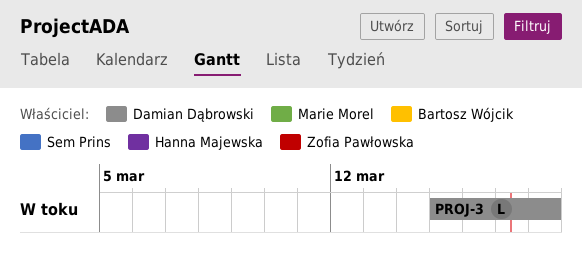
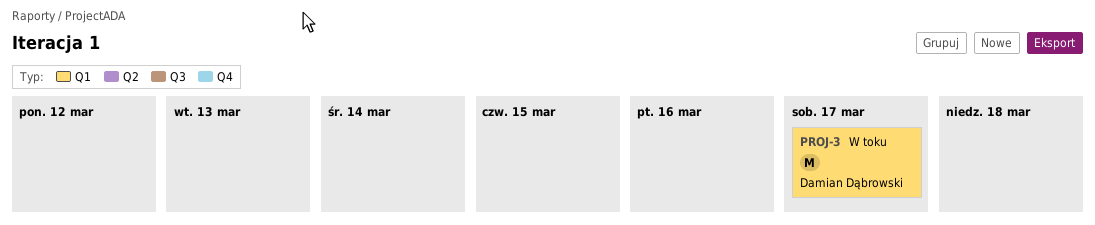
PROJ-3, estimate: L -> M
PROJ-3, due: Mar 18 -> Mar 17

